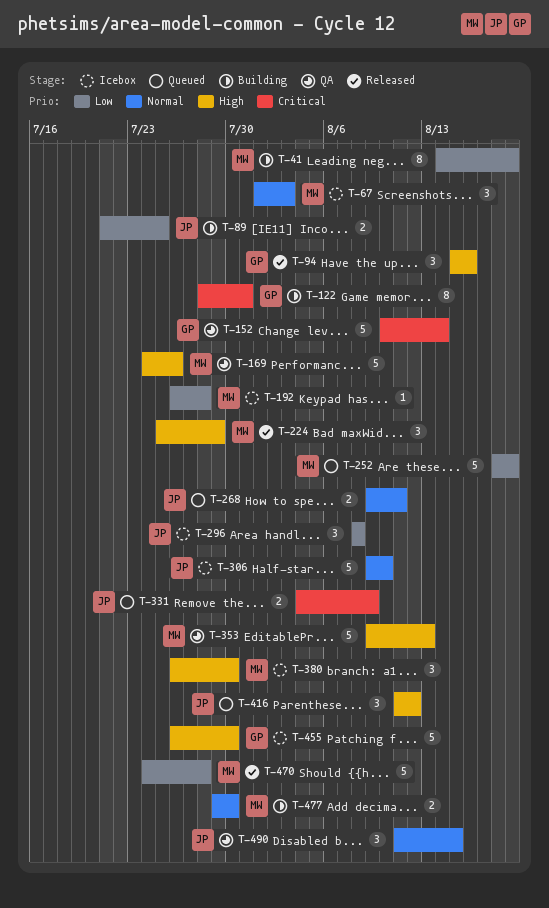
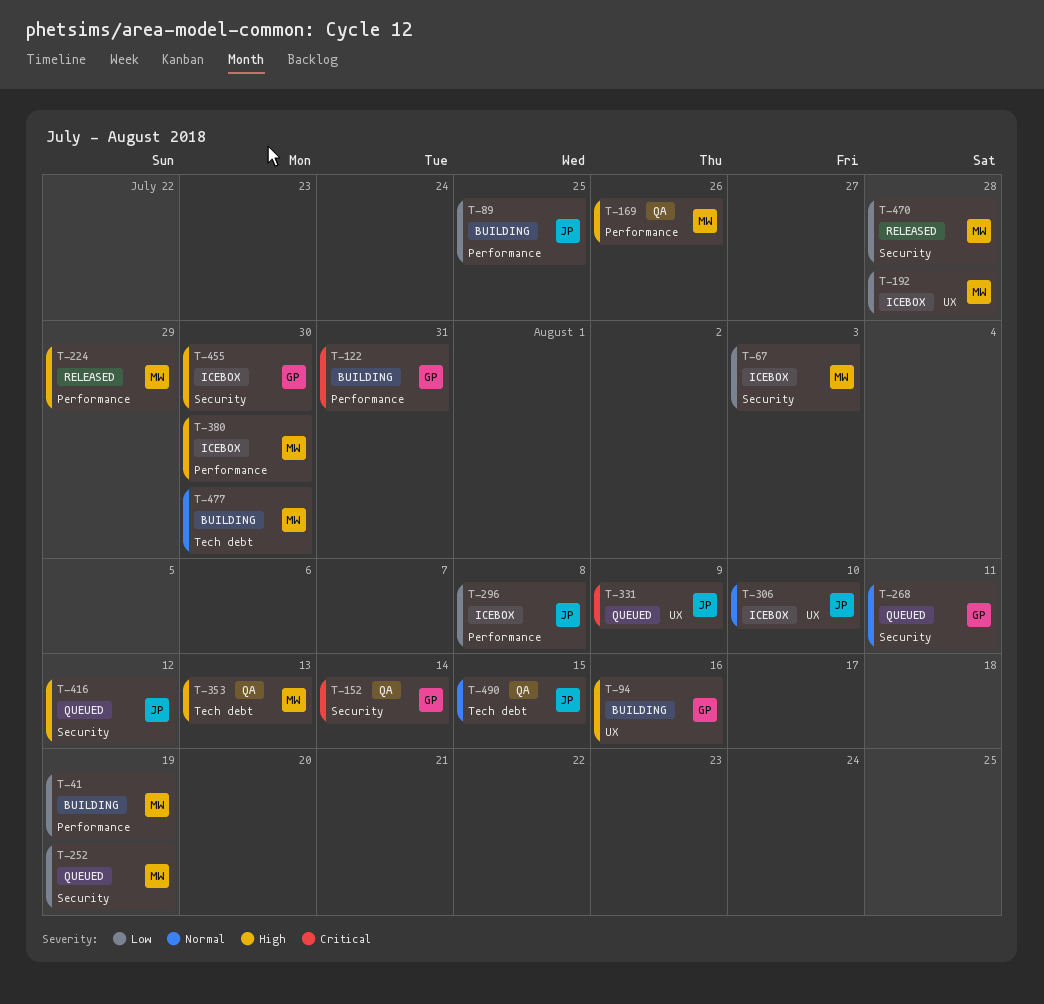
T-67, priority: Normal -> Low
T-94, status: Released -> Building
T-268, owner: JP -> GP

